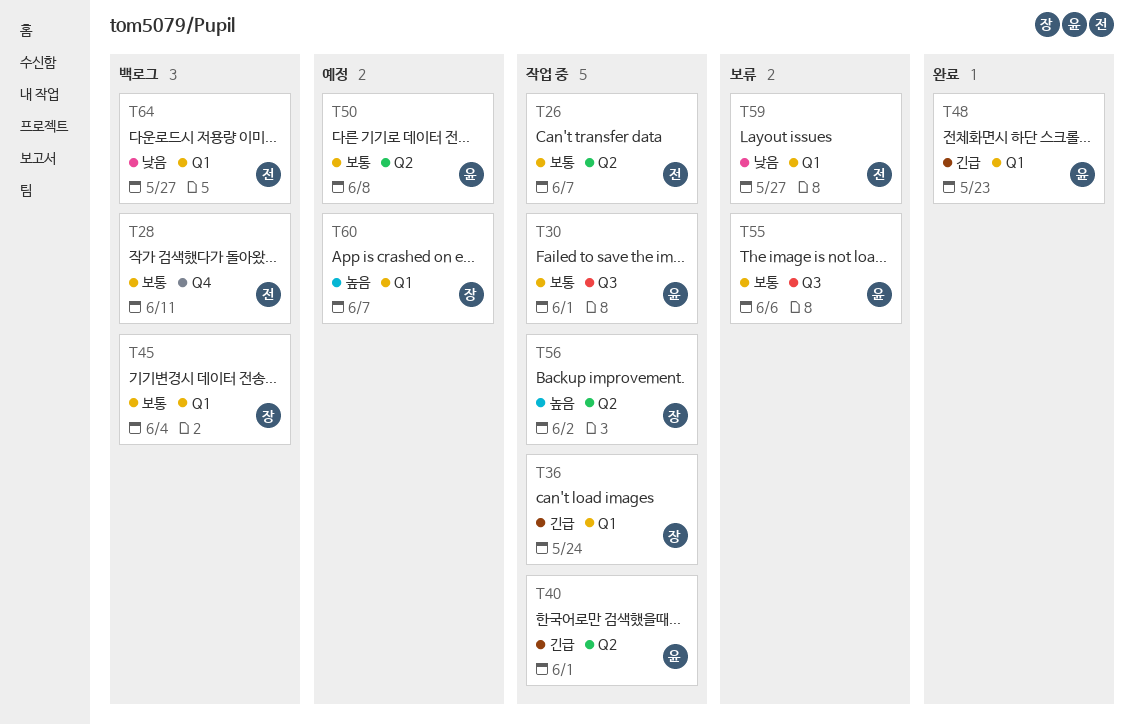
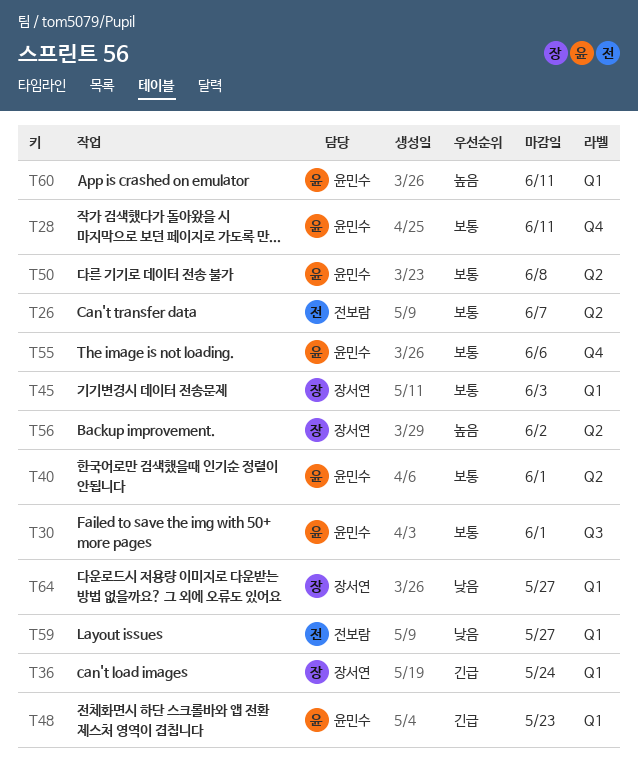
T28, owner: 전보람 -> 윤민수
T40, priority: 긴급 -> 보통
T45, due: Jun 4 -> Jun 3
T55, label: Q3 -> Q4
T60, owner: 장서연 -> 윤민수
T60, due: Jun 7 -> Jun 11
T64, owner: 전보람 -> 장서연

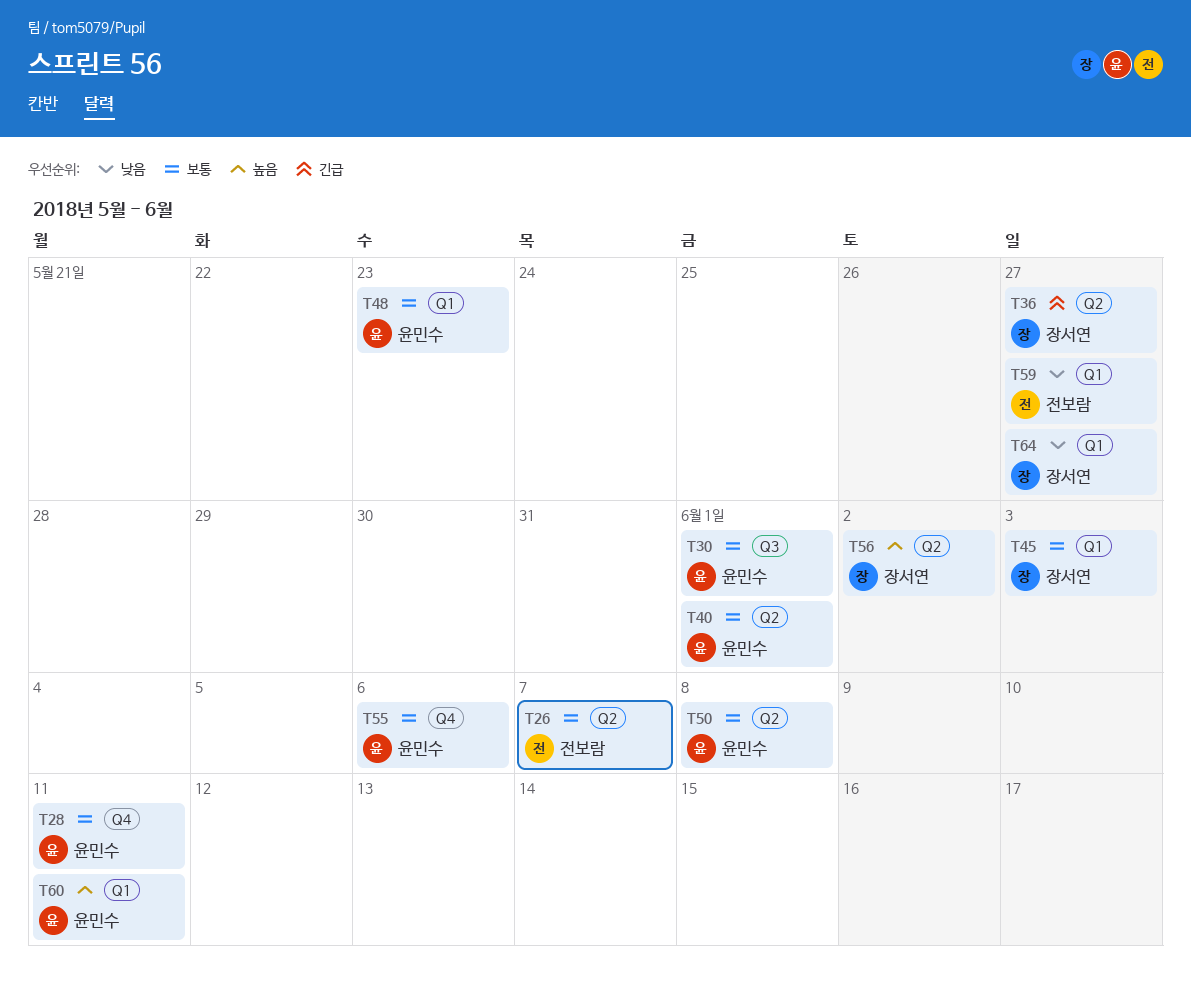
T36, label: Q1 -> Q2
T36, due: May 24 -> May 27
T48, priority: 긴급 -> 보통

